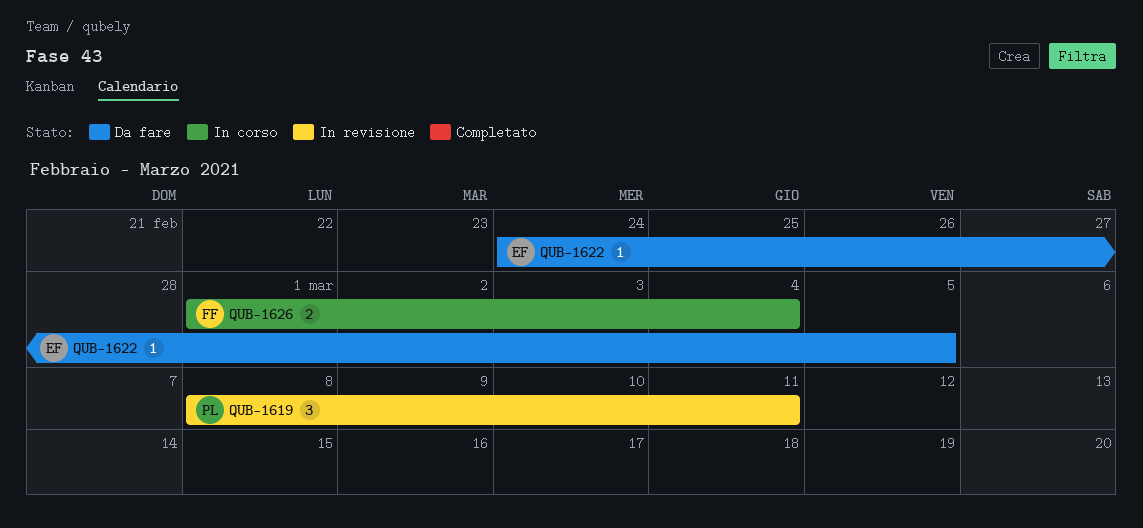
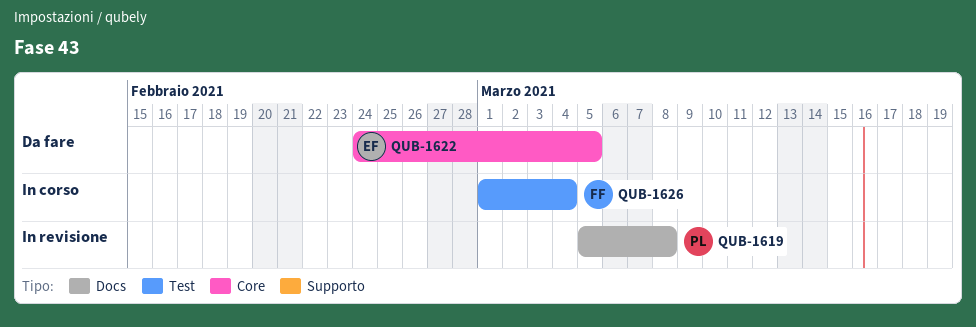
QUB-1619, start: Mar 8 -> Mar 5
QUB-1619, due: Mar 11 -> Mar 8

